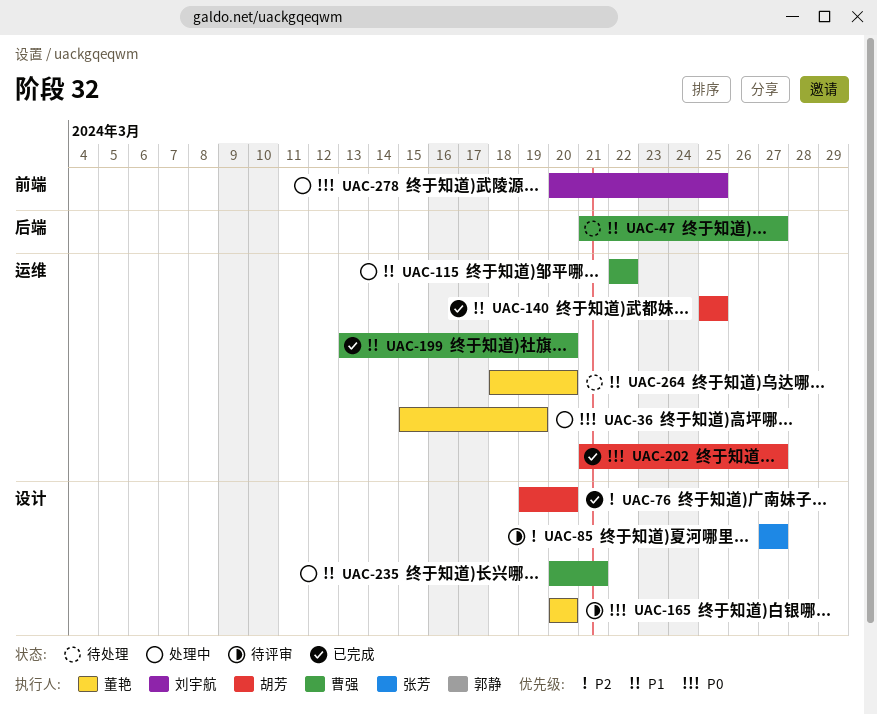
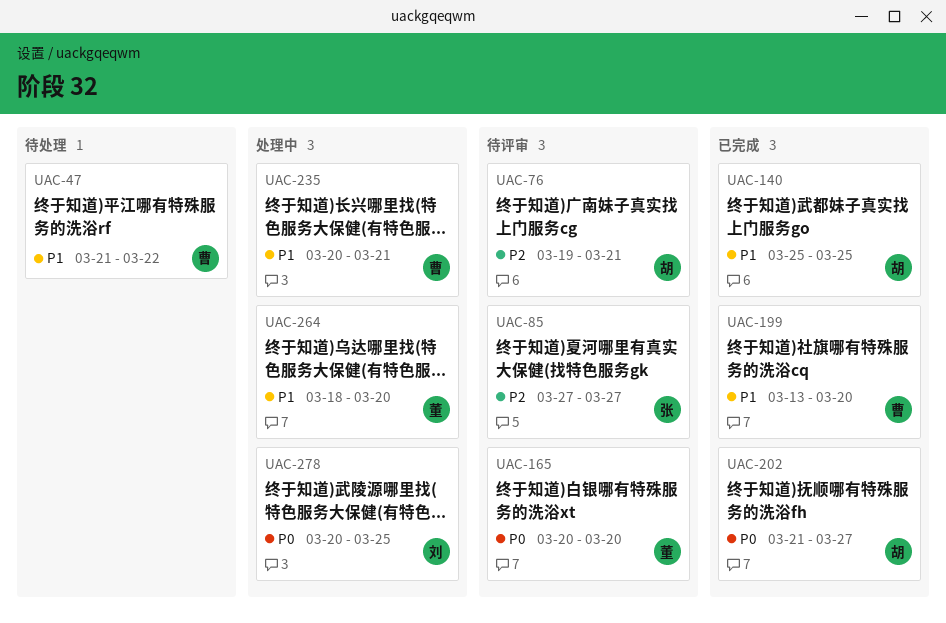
UAC-36: present -> none
UAC-47, due: Mar 27 -> Mar 22
UAC-76, status: 已完成 -> 待评审
UAC-76, due: Mar 20 -> Mar 21
UAC-115: present -> none
UAC-264, status: 待处理 -> 处理中

